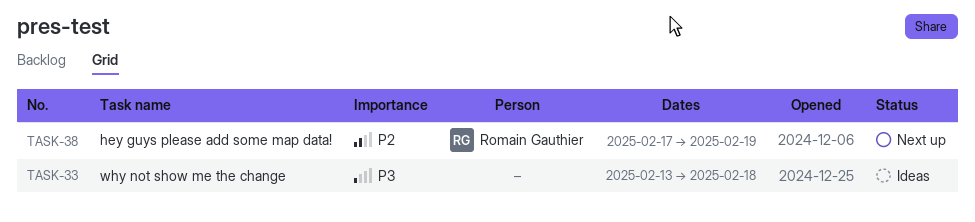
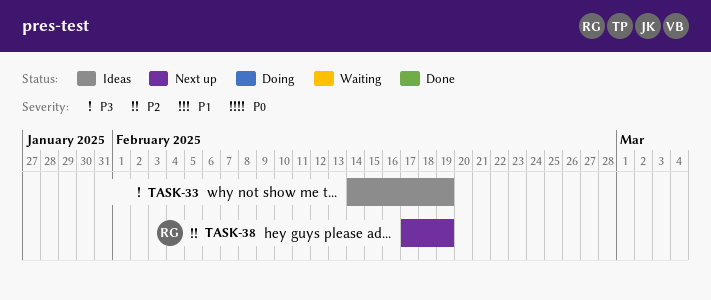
TASK-33, start: Feb 13 -> Feb 14
TASK-33, due: Feb 18 -> Feb 19

